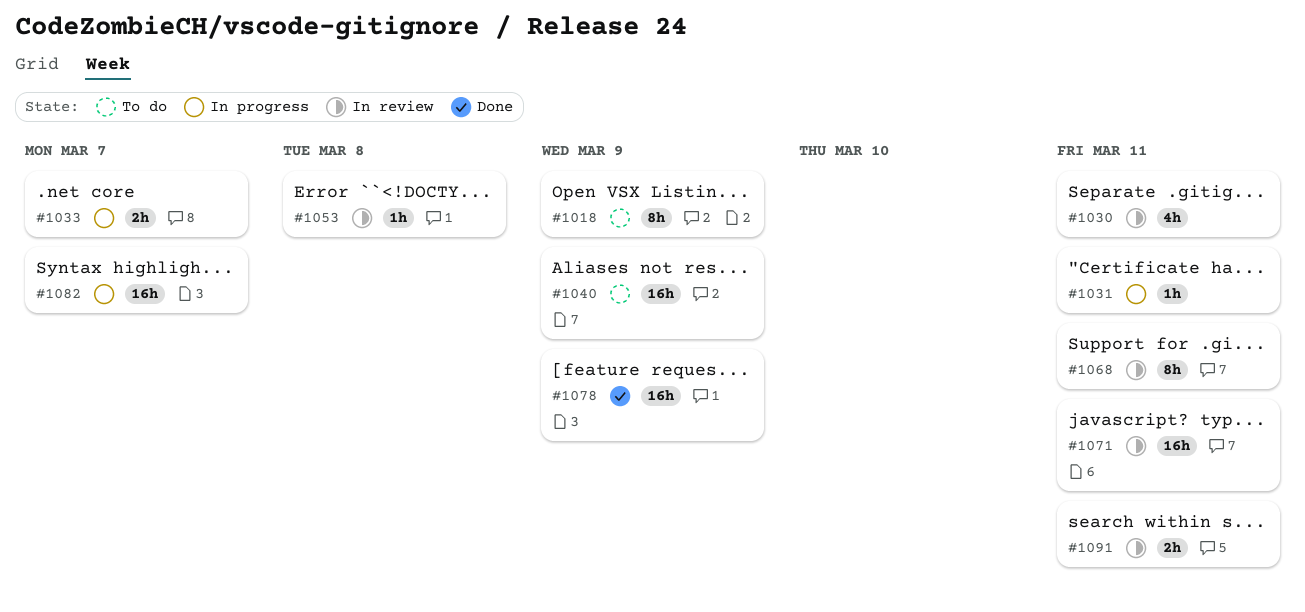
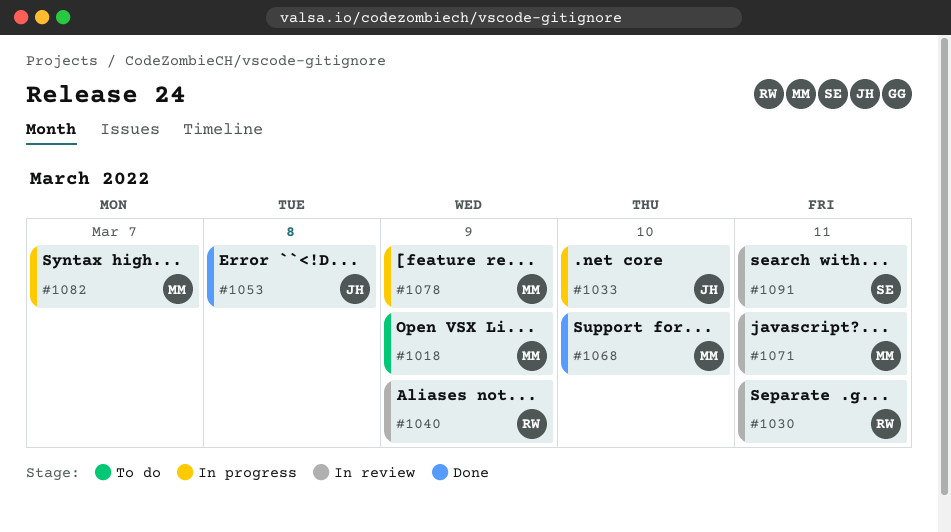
#1031: present -> none
#1033, due: Mar 7 -> Mar 10
#1040, status: To do -> In review
#1053, status: In review -> Done
#1068, status: In review -> Done
#1068, due: Mar 11 -> Mar 10
#1078, status: Done -> In progress

